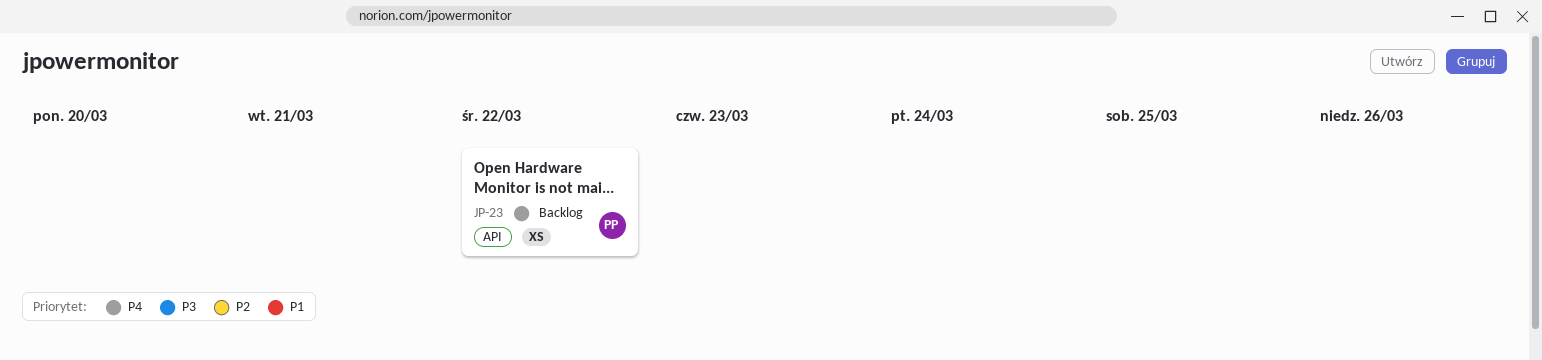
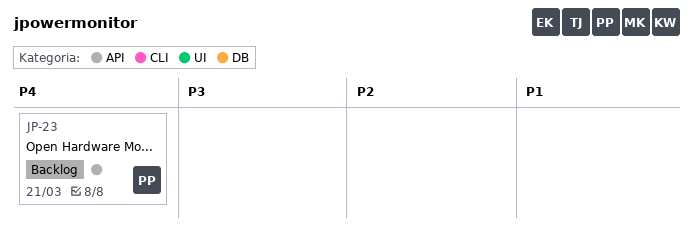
JP-23, due: Mar 22 -> Mar 21

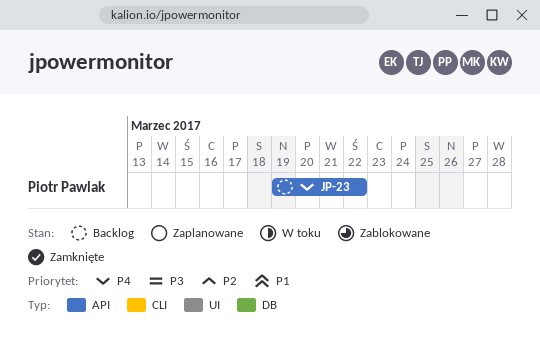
JP-23, due: Mar 21 -> Mar 22

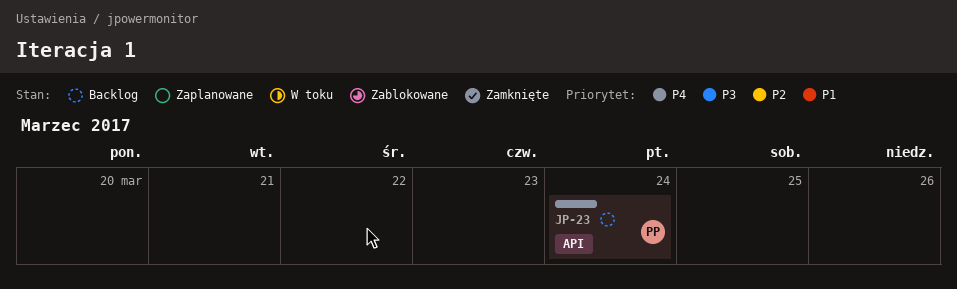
JP-23, due: Mar 22 -> Mar 24

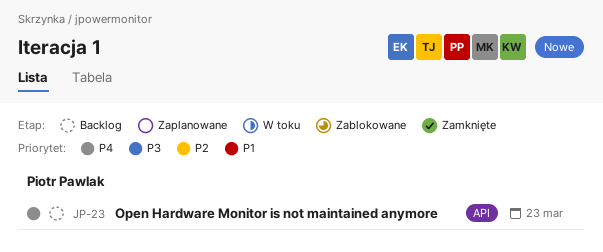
JP-23, due: Mar 24 -> Mar 23

